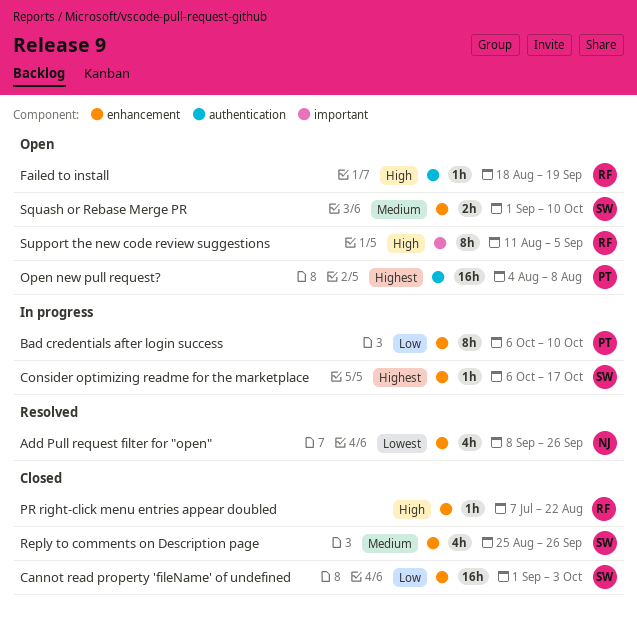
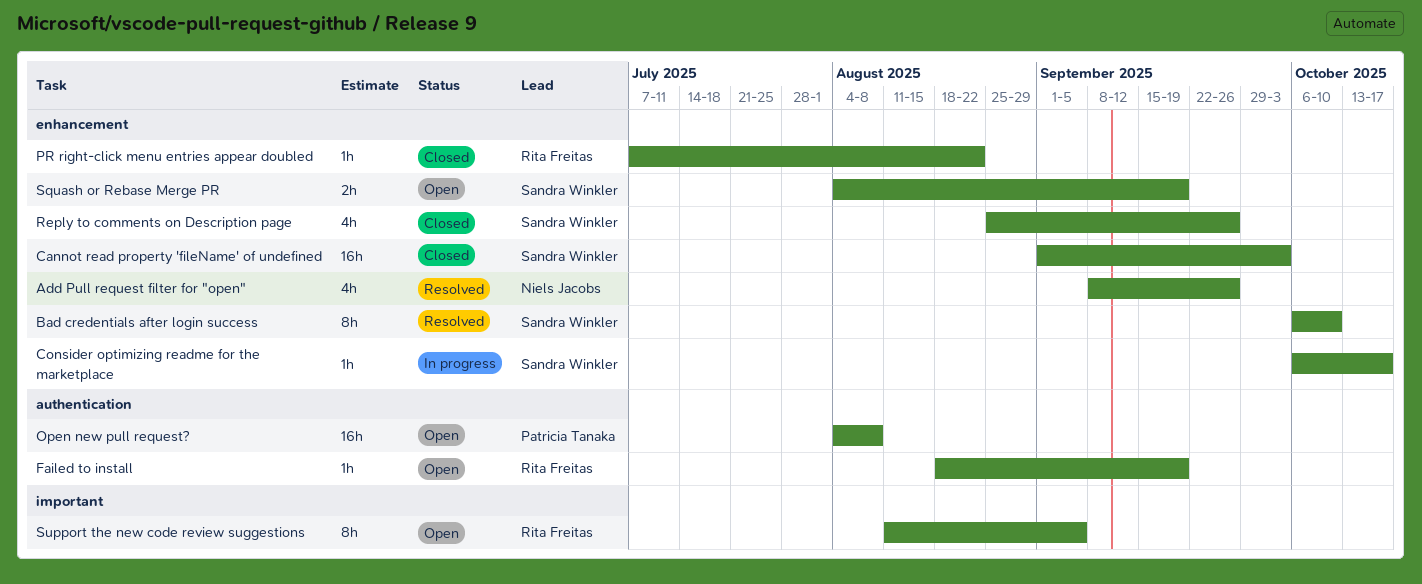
Bad credentials after login success, status: In progress -> Resolved
Bad credentials after login success, owner: Patricia Tanaka -> Sandra Winkler
Squash or Rebase Merge PR, start: Sep 1 -> Aug 4
Squash or Rebase Merge PR, due: Oct 10 -> Sep 19

